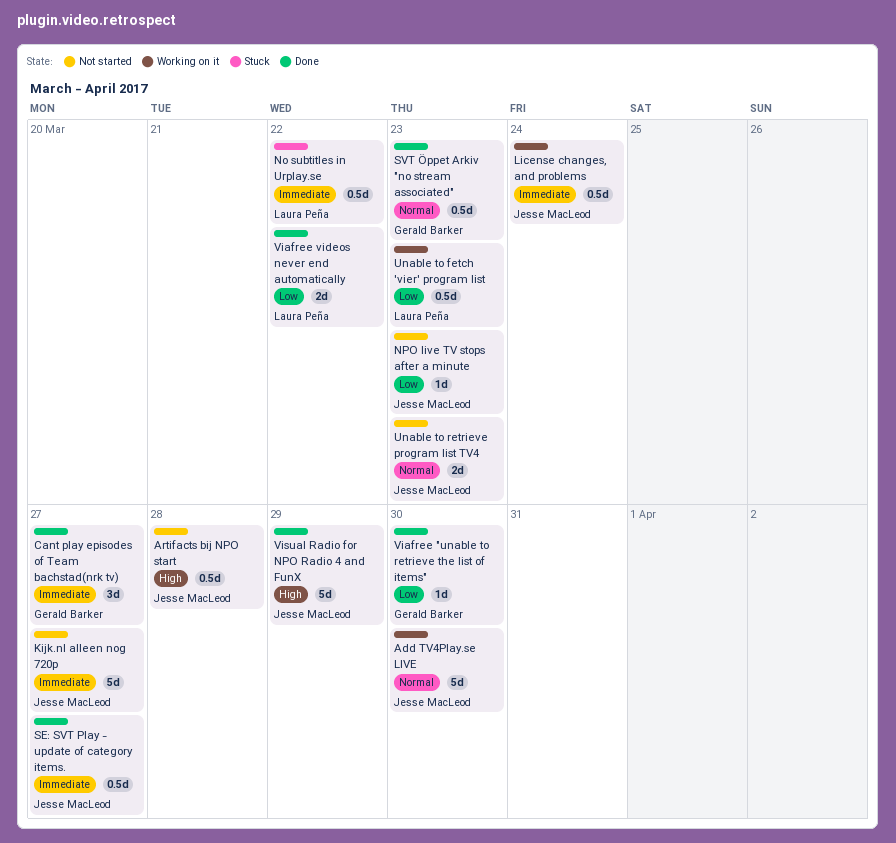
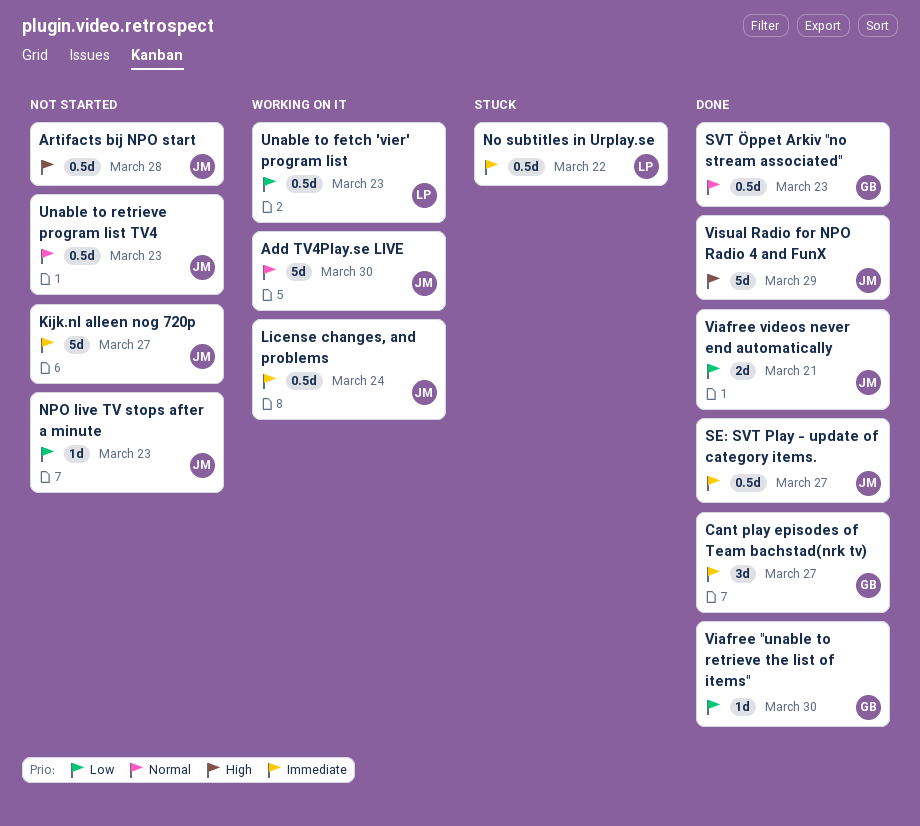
Unable to retrieve program list TV4, estimate: 2d -> 0.5d
Viafree videos never end automatically, owner: Laura Peña -> Jesse MacLeod
Viafree videos never end automatically, due: Mar 22 -> Mar 21

